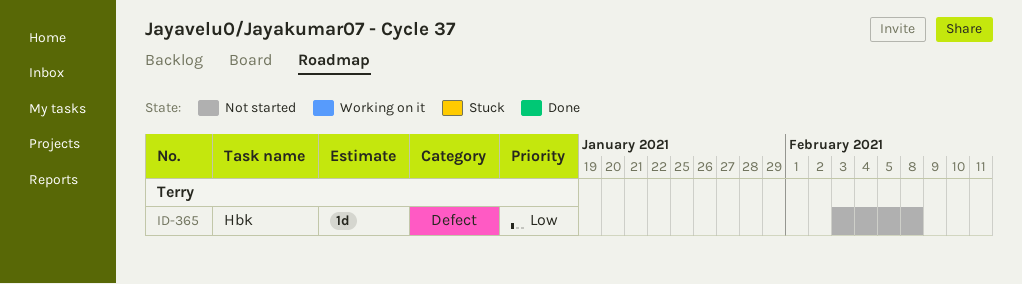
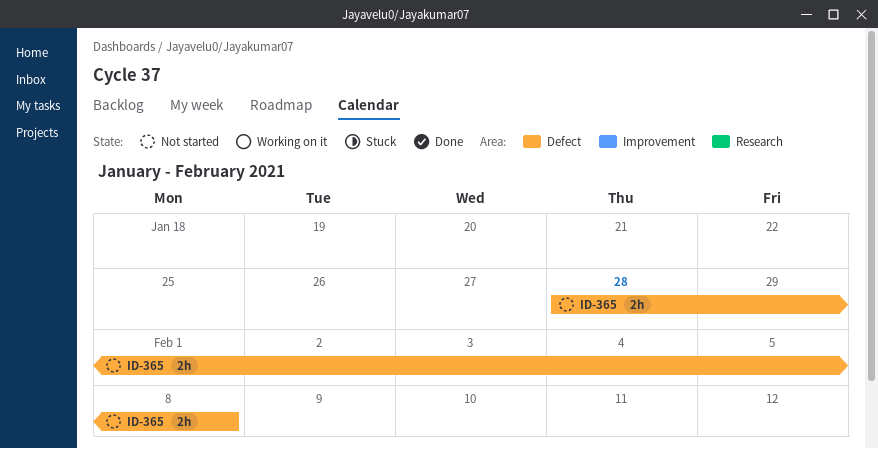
ID-365, estimate: 1d -> 2h
ID-365, start: Feb 3 -> Jan 28

